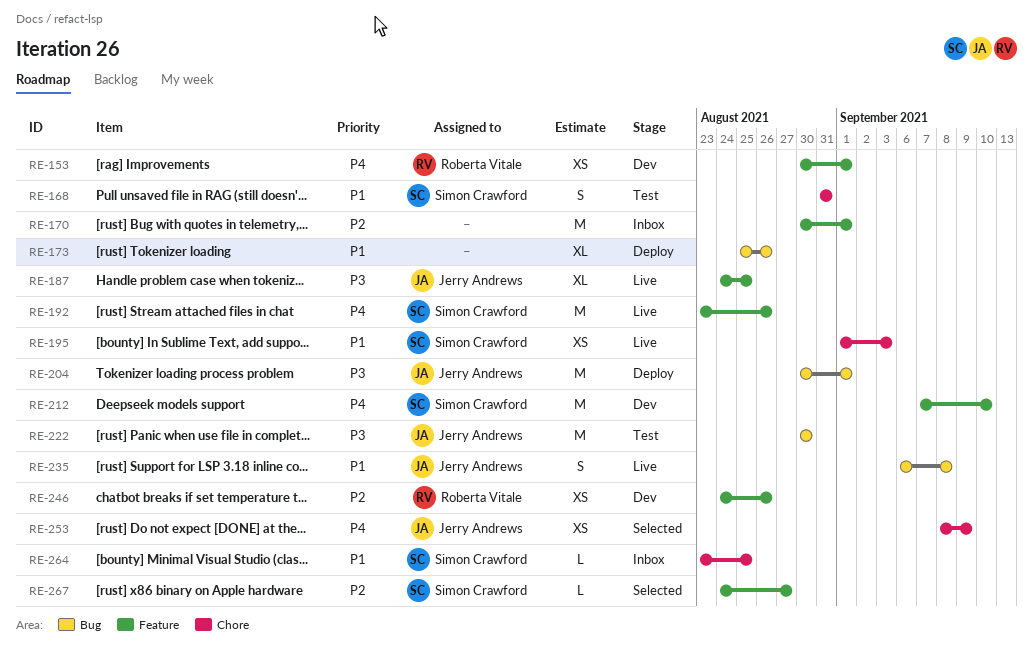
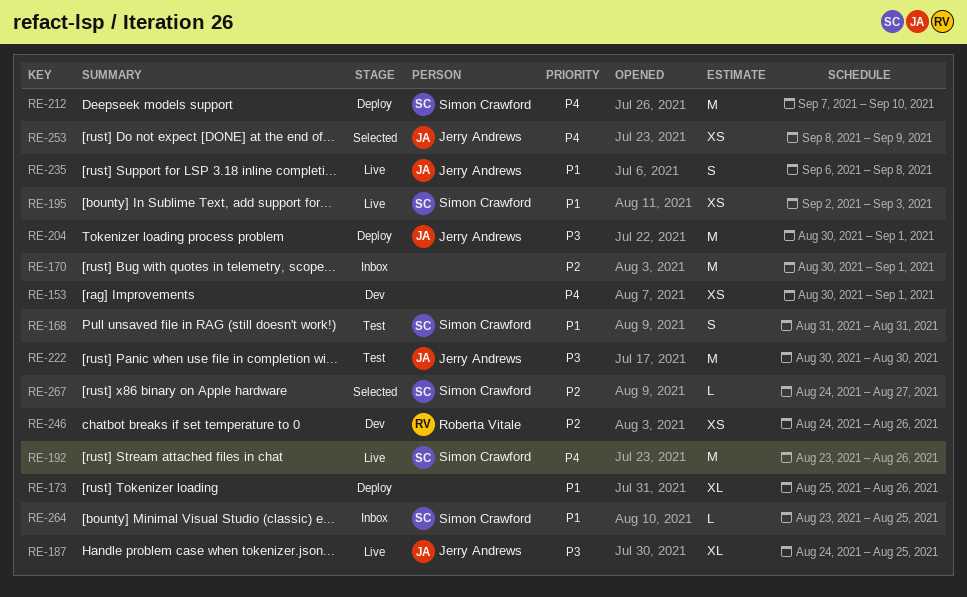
RE-153, owner: Roberta Vitale -> none
RE-195, start: Sep 1 -> Sep 2
RE-212, status: Dev -> Deploy

